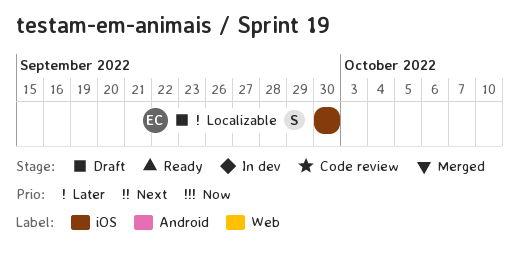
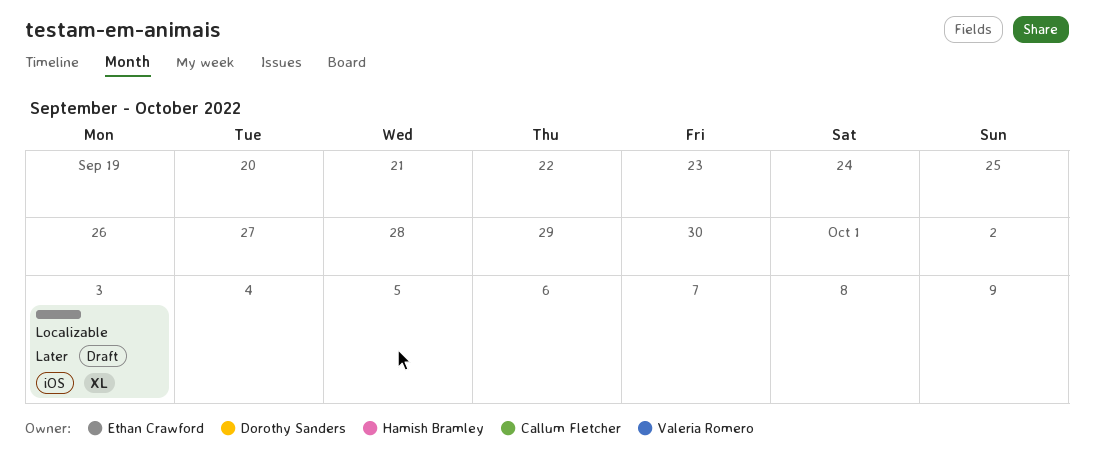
Localizable, estimate: S -> XL
Localizable, due: Sep 30 -> Oct 3

